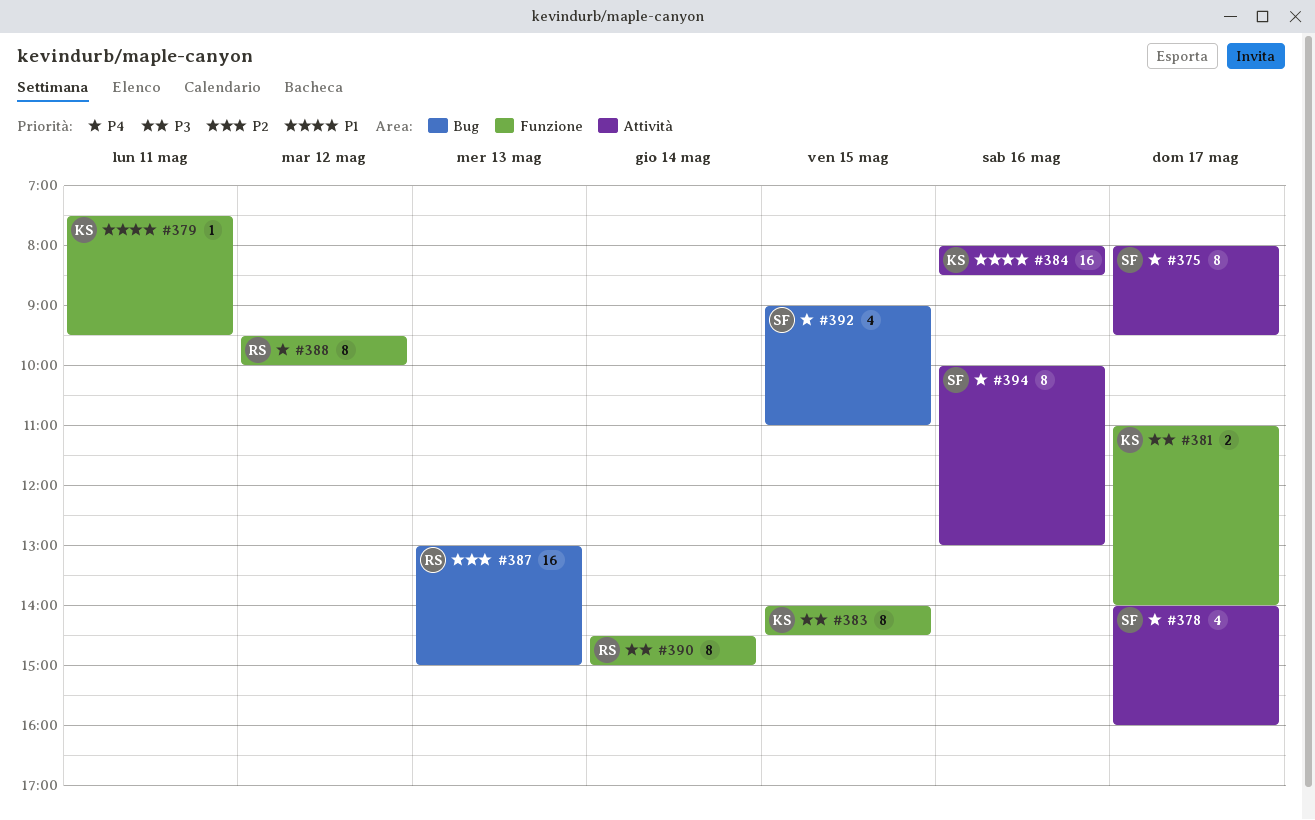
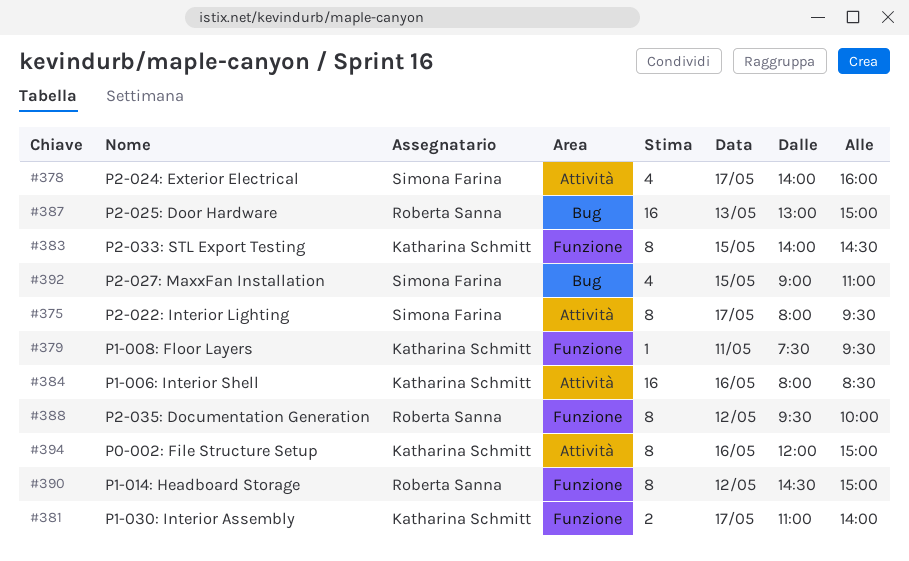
#390, day: May 14 -> May 12
#394, owner: Simona Farina -> Katharina Schmitt
#394, begins: 10:00 -> 12:00
#394, ends: 13:00 -> 15:00

